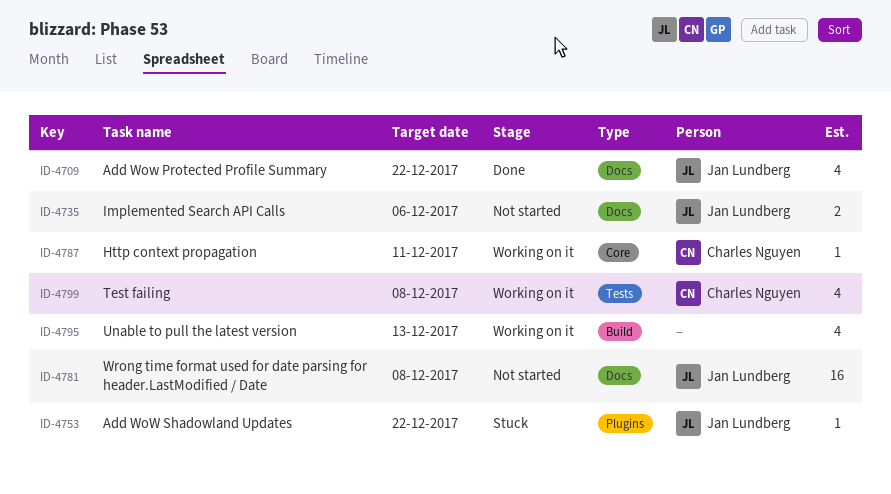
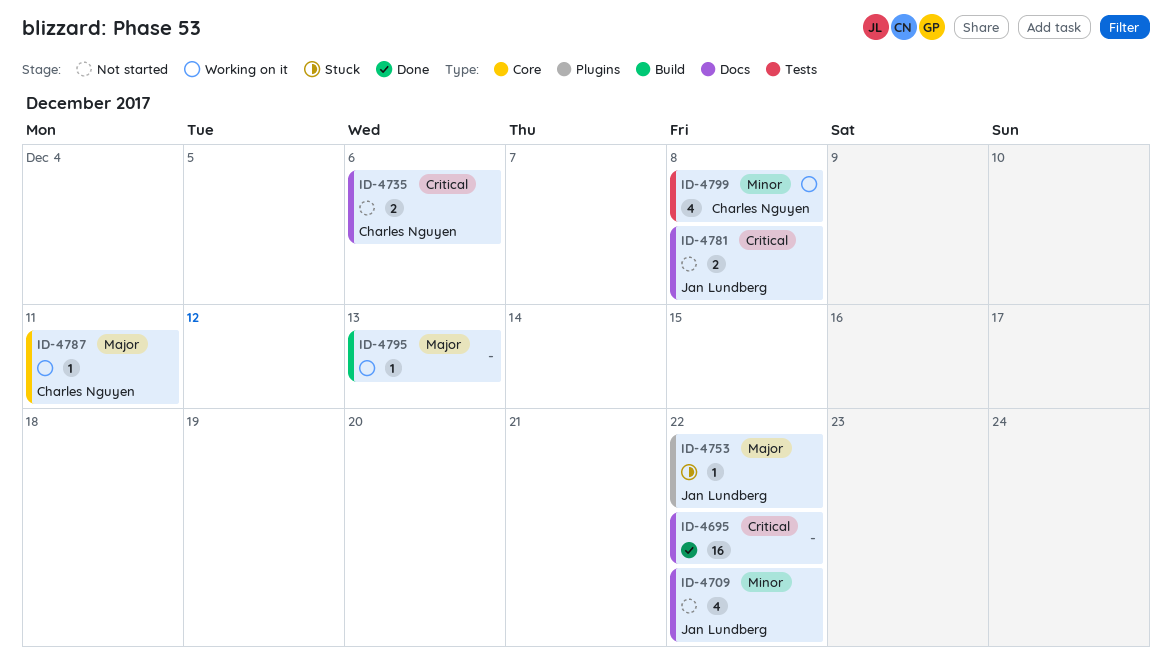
ID-4695: none -> present
ID-4709, status: Done -> Not started
ID-4735, owner: Jan Lundberg -> Charles Nguyen
ID-4781, estimate: 16 -> 2
ID-4795, estimate: 4 -> 1

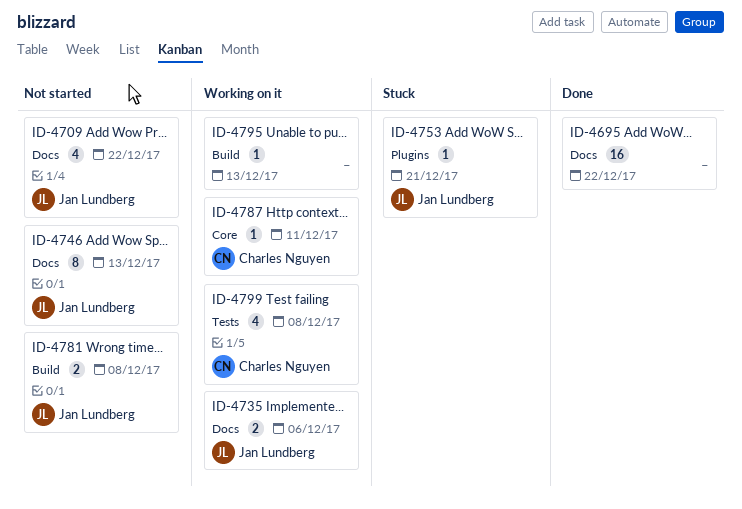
ID-4735, status: Not started -> Working on it
ID-4735, owner: Charles Nguyen -> Jan Lundberg
ID-4746: none -> present
ID-4753, due: Dec 22 -> Dec 21
ID-4781, label: Docs -> Build

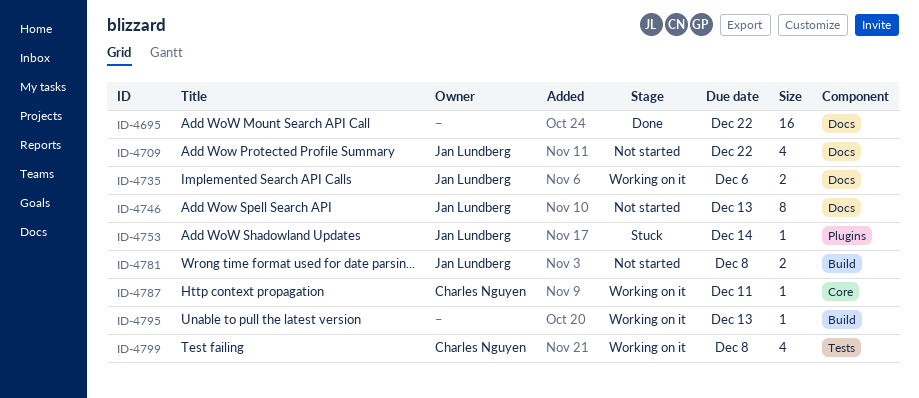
ID-4753, due: Dec 21 -> Dec 14

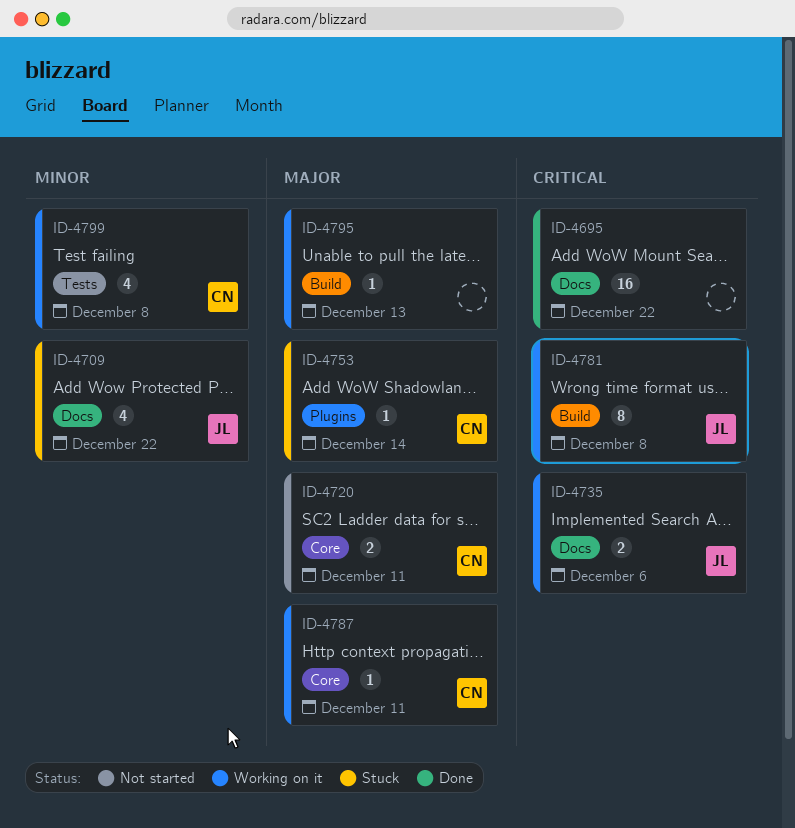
ID-4709, status: Not started -> Stuck
ID-4720: none -> present
ID-4746: present -> none
ID-4753, owner: Jan Lundberg -> Charles Nguyen
ID-4781, status: Not started -> Working on it
ID-4781, estimate: 2 -> 8

